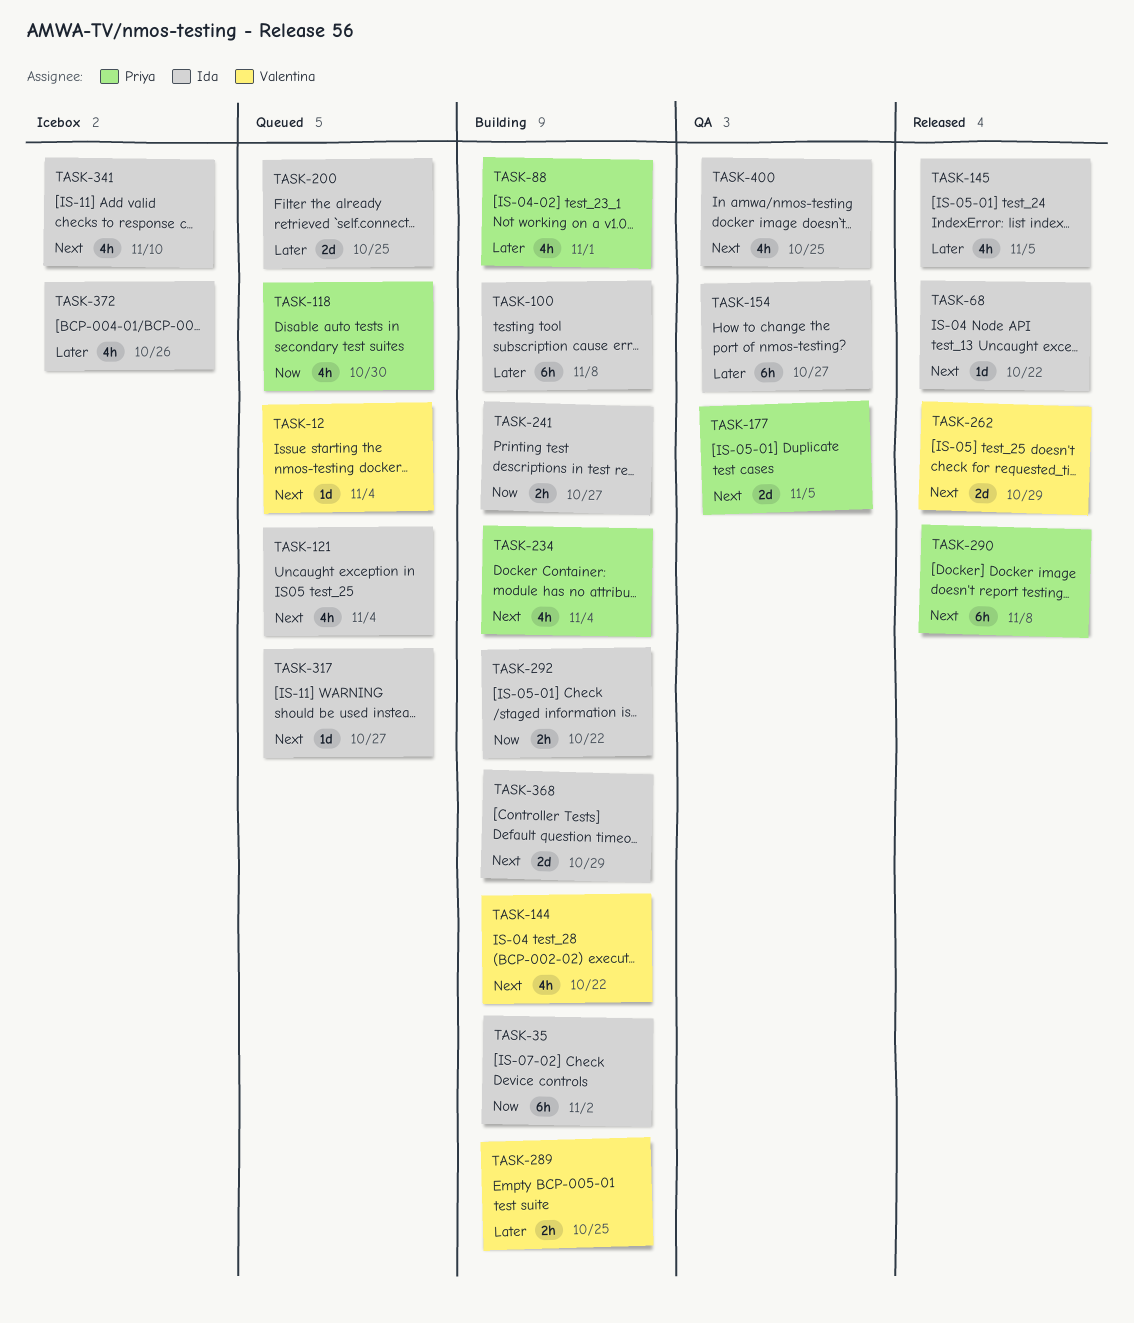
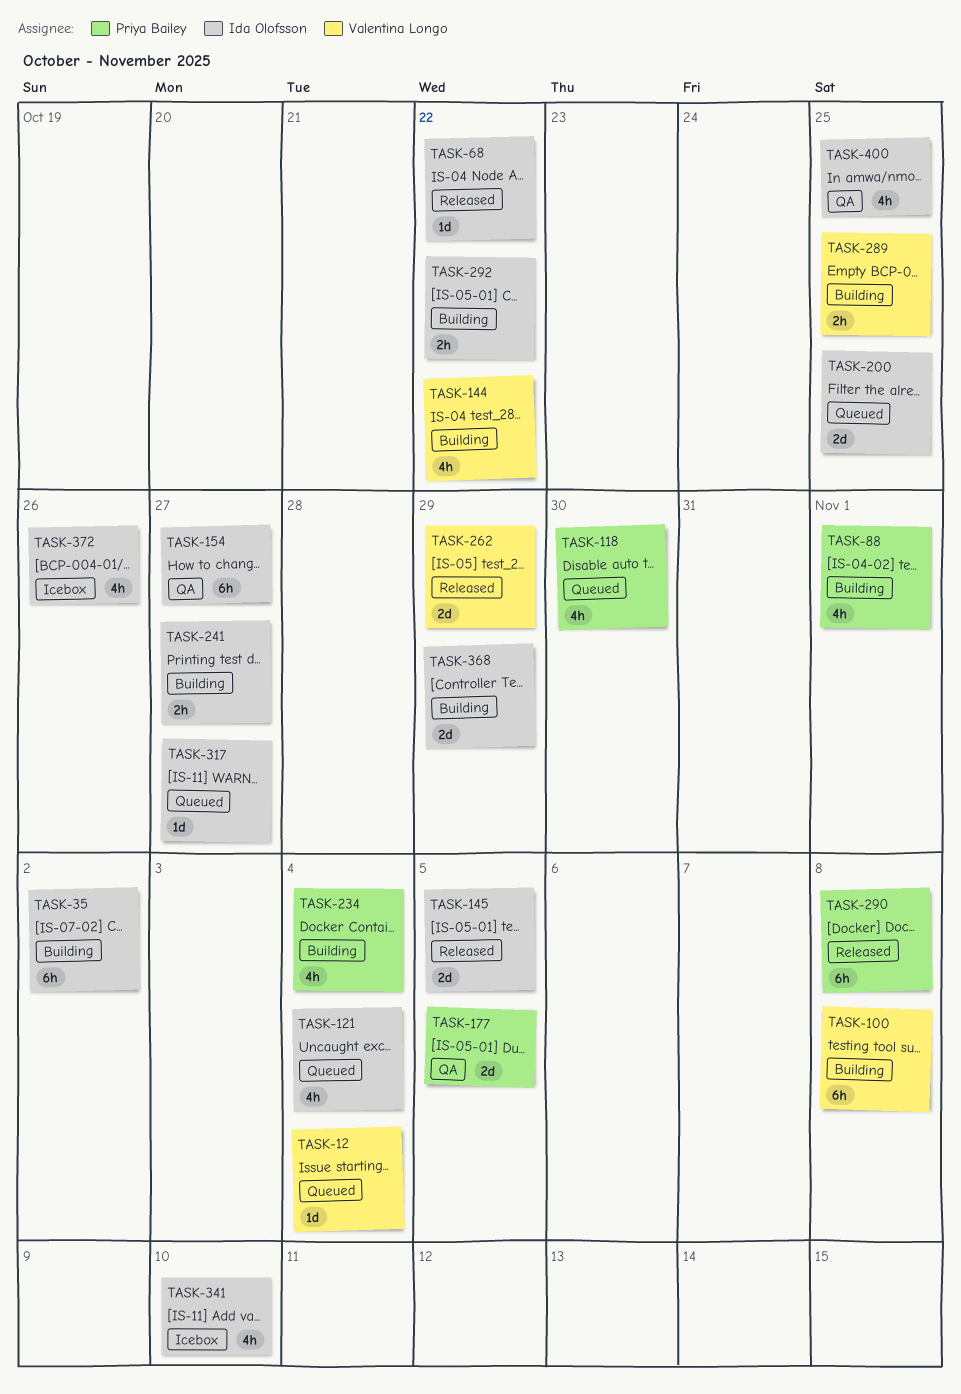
TASK-100, owner: Ida Olofsson -> Valentina Longo
TASK-145, estimate: 4h -> 2d

